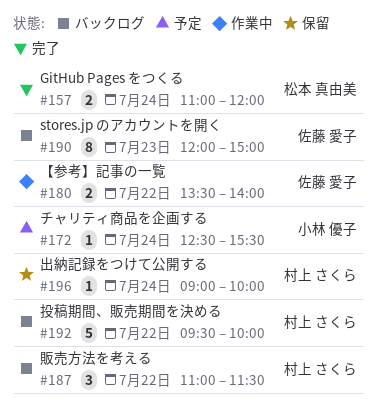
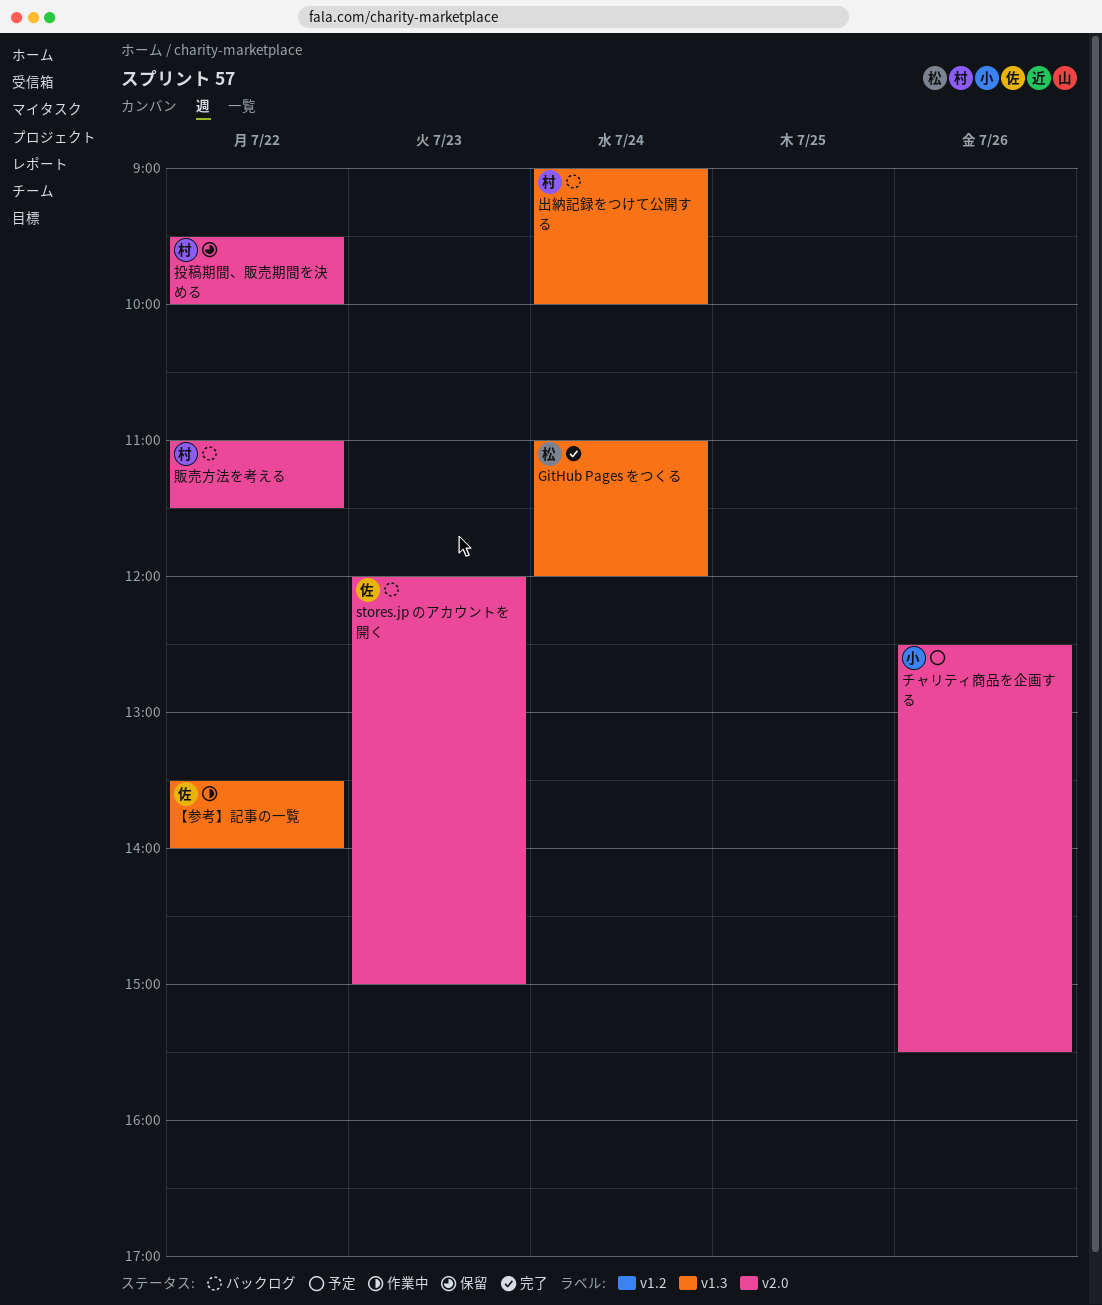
チャリティ商品を企画する, day: Jul 24 -> Jul 26
出納記録をつけて公開する, status: 保留 -> バックログ
投稿期間、販売期間を決める, status: バックログ -> 保留

